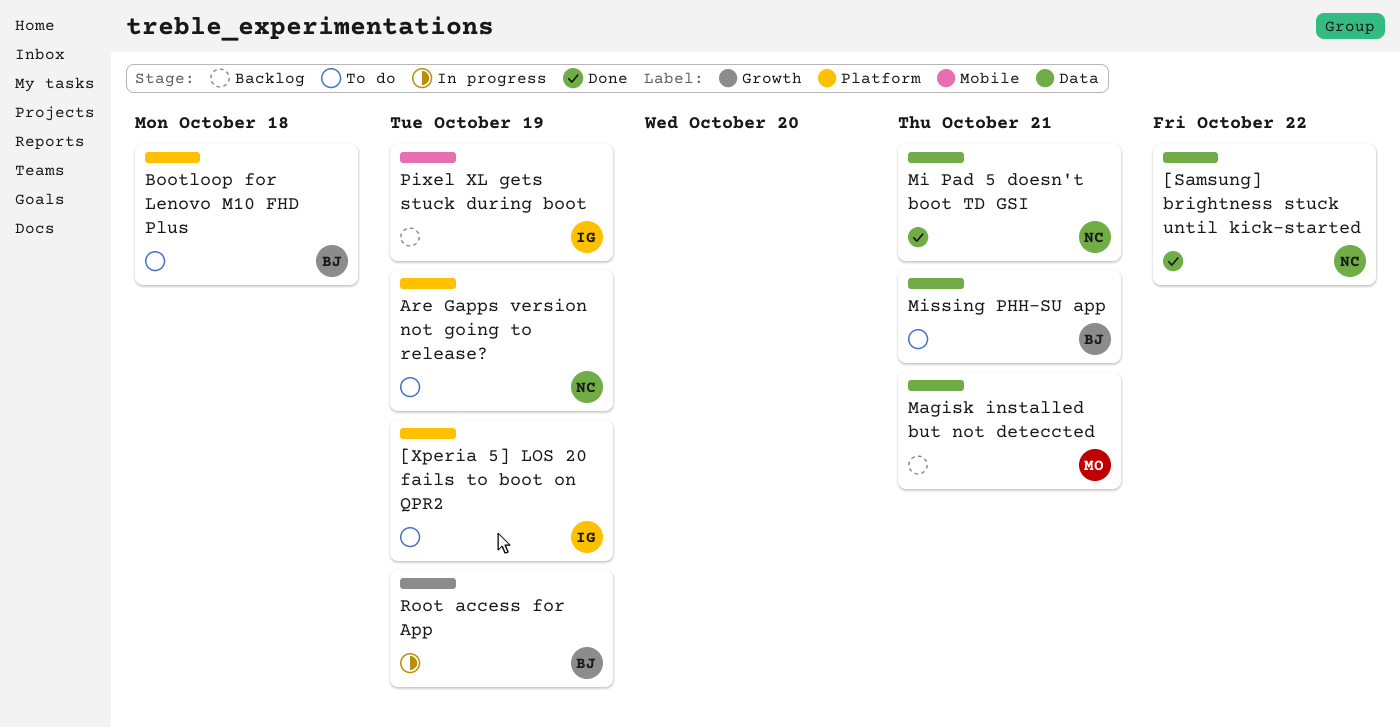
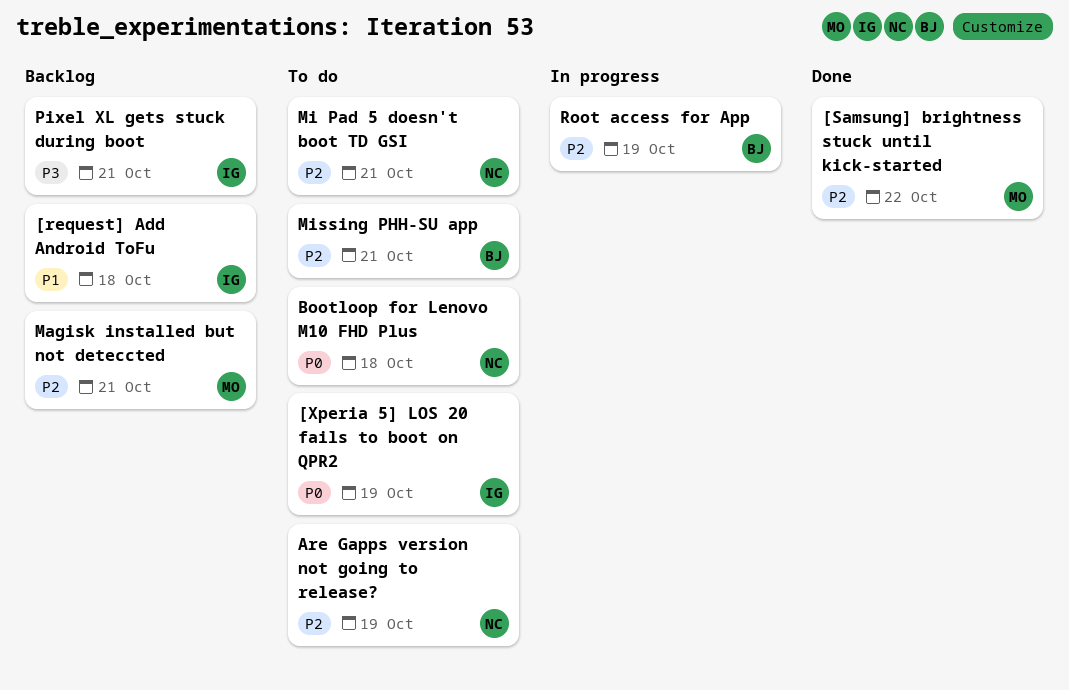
[request] Add Android ToFu: none -> present
[Samsung] brightness stuck until kick-started, owner: NC -> MO
Bootloop for Lenovo M10 FHD Plus, owner: BJ -> NC
Mi Pad 5 doesn't boot TD GSI, status: Done -> To do
Pixel XL gets stuck during boot, due: Oct 19 -> Oct 21

